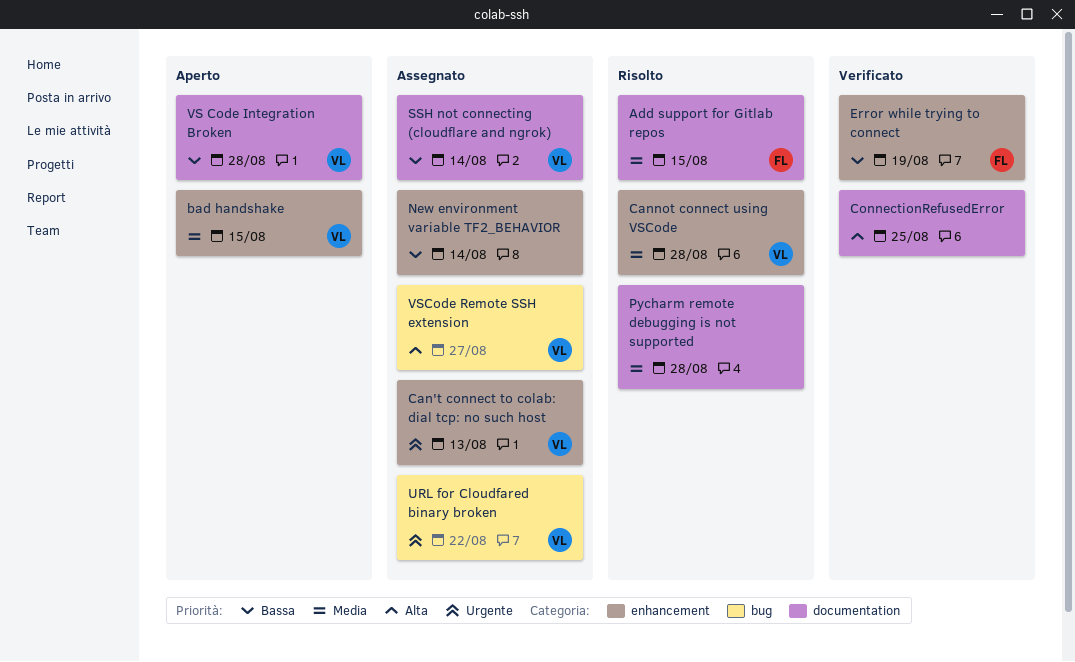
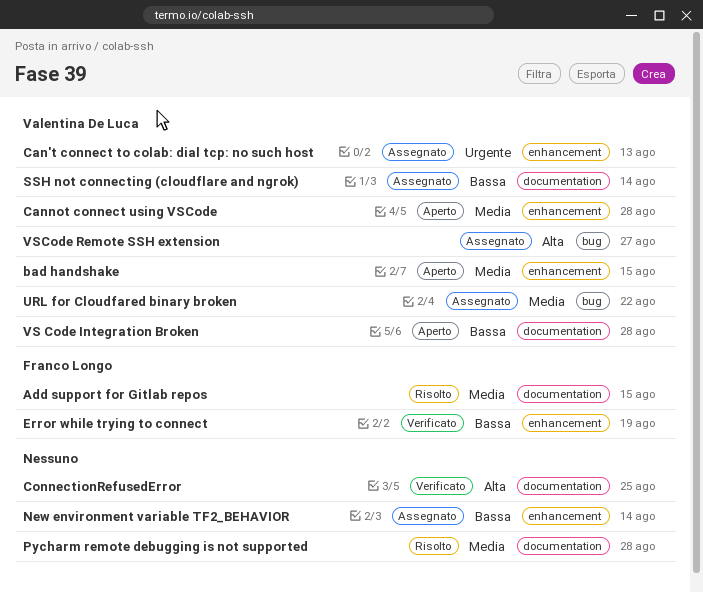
Cannot connect using VSCode, status: Risolto -> Aperto
URL for Cloudfared binary broken, priority: Urgente -> Media

